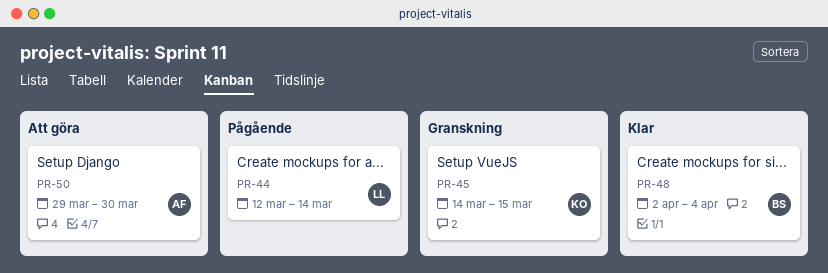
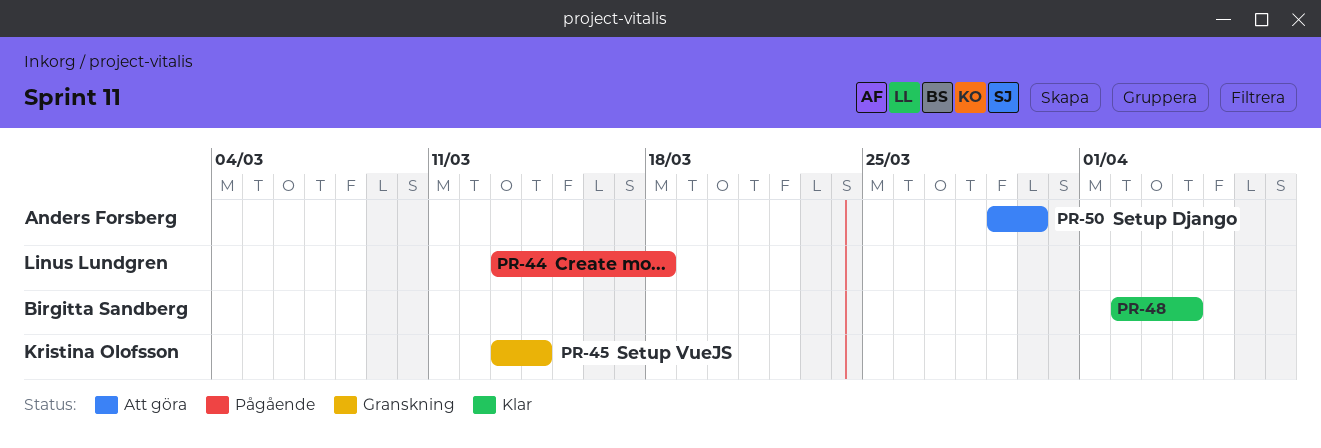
PR-44, start: Mar 12 -> Mar 13
PR-44, due: Mar 14 -> Mar 18
PR-45, start: Mar 14 -> Mar 13
PR-45, due: Mar 15 -> Mar 14

